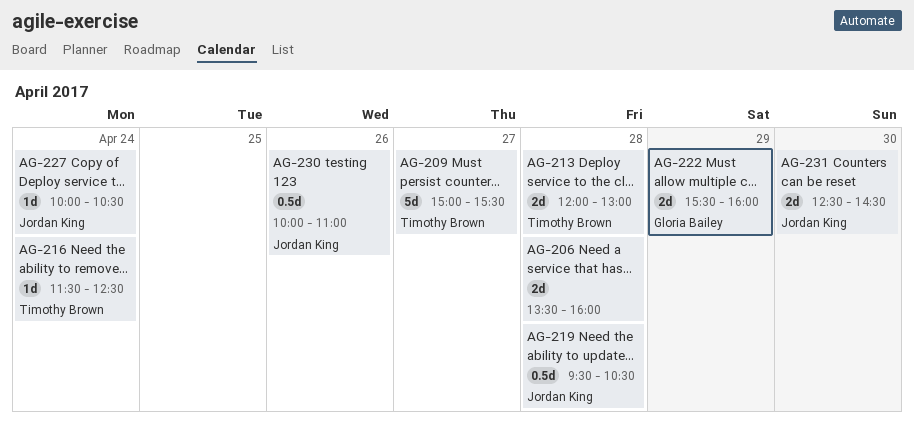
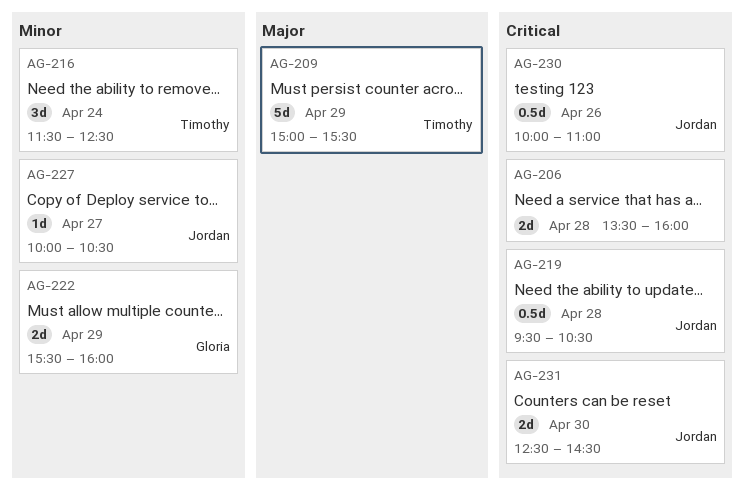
AG-209, day: Apr 27 -> Apr 29
AG-213: present -> none
AG-216, estimate: 1d -> 3d
AG-227, day: Apr 24 -> Apr 27

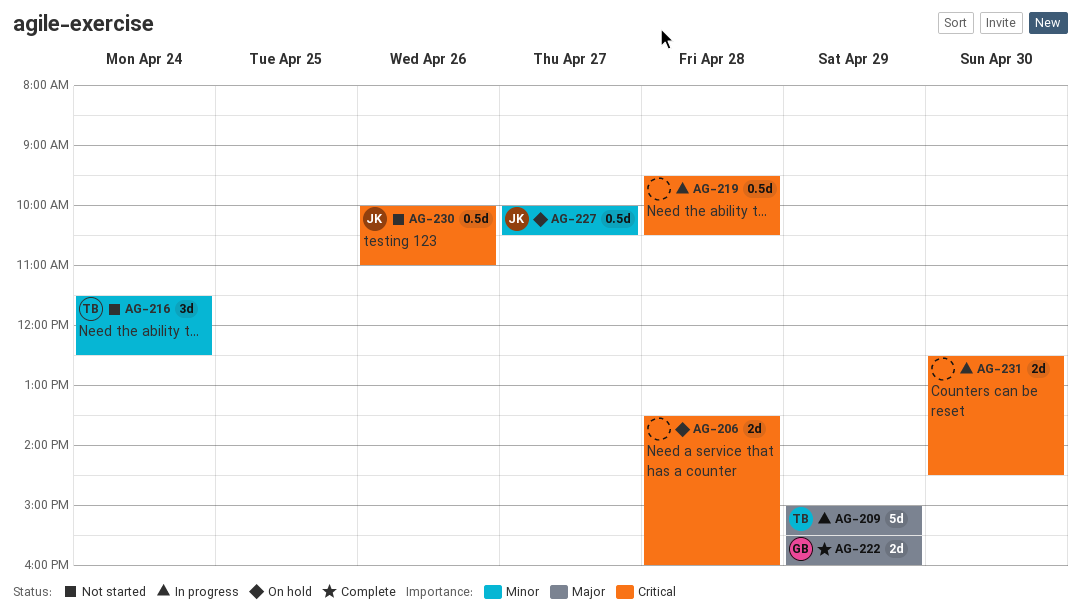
AG-219, owner: Jordan -> none
AG-222, priority: Minor -> Major
AG-227, estimate: 1d -> 0.5d
AG-231, owner: Jordan -> none

